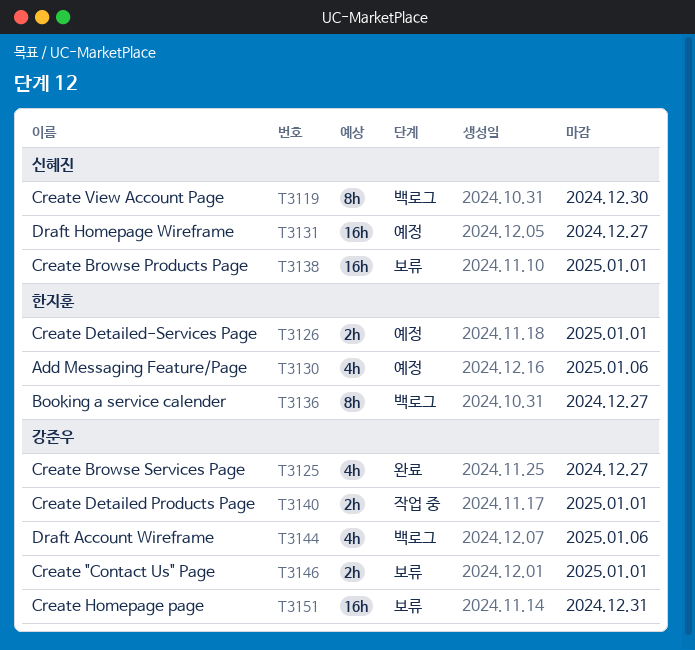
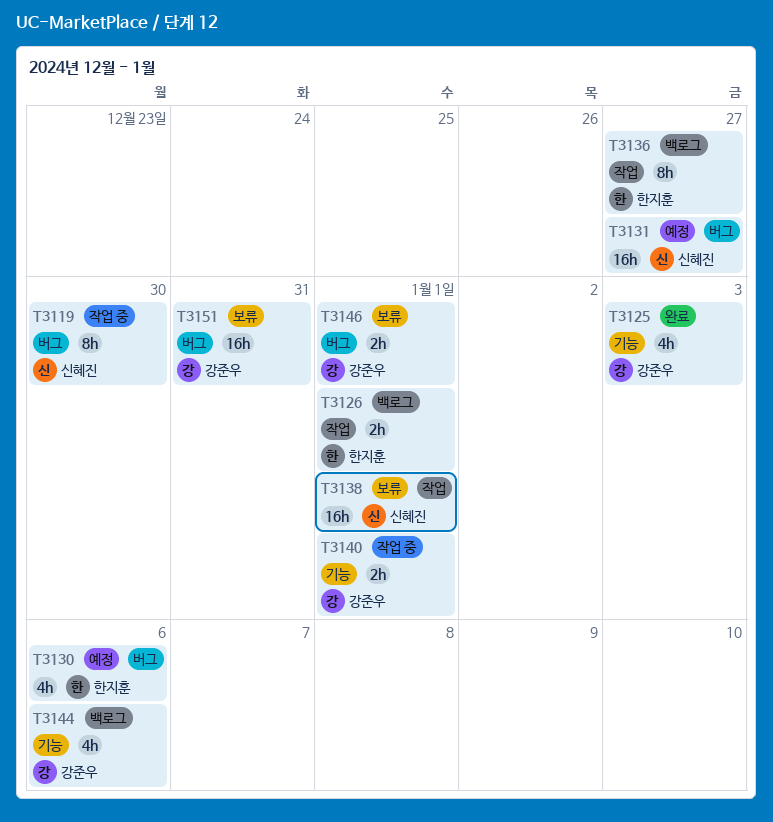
T3119, status: 백로그 -> 작업 중
T3125, due: Dec 27 -> Jan 3
T3126, status: 예정 -> 백로그

